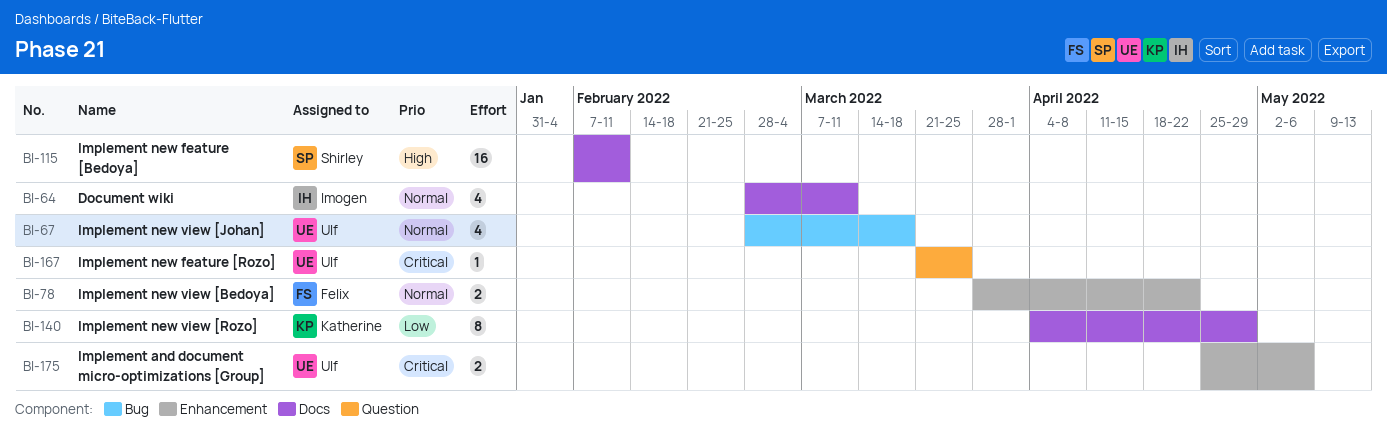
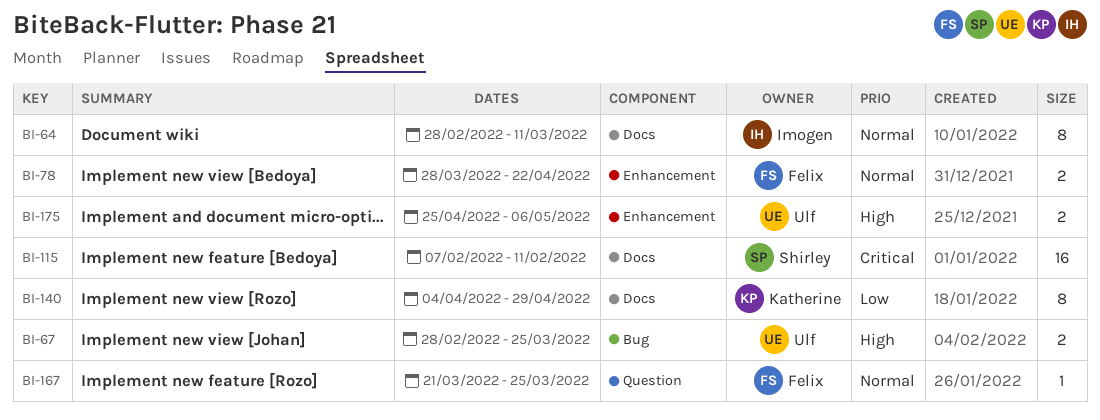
BI-64, estimate: 4 -> 8
BI-67, priority: Normal -> High
BI-67, estimate: 4 -> 2
BI-67, due: Mar 18 -> Mar 25
BI-115, priority: High -> Critical
BI-167, owner: Ulf -> Felix
BI-167, priority: Critical -> Normal
BI-175, priority: Critical -> High

